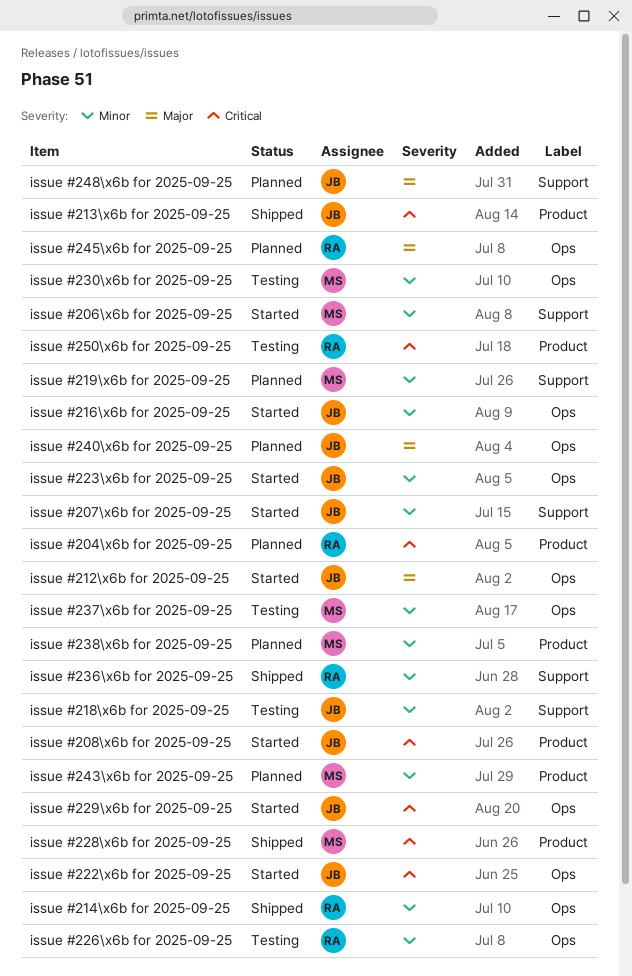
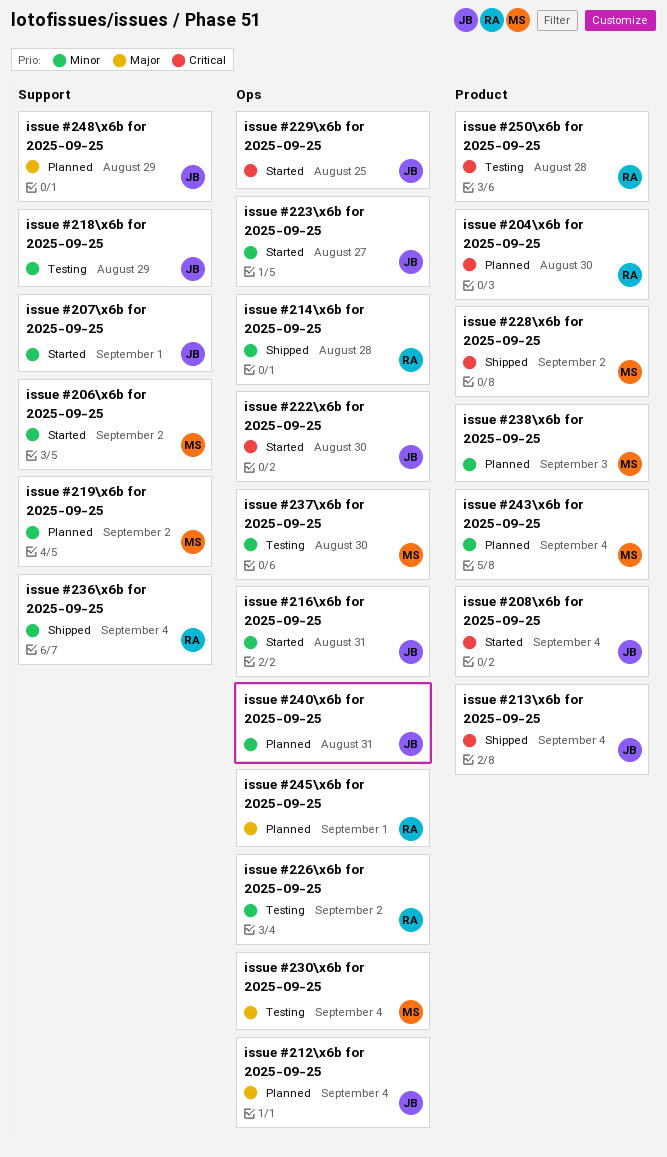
issue #212\x6b for 2025-09-25, status: Started -> Planned
issue #230\x6b for 2025-09-25, priority: Minor -> Major
issue #240\x6b for 2025-09-25, priority: Major -> Minor

